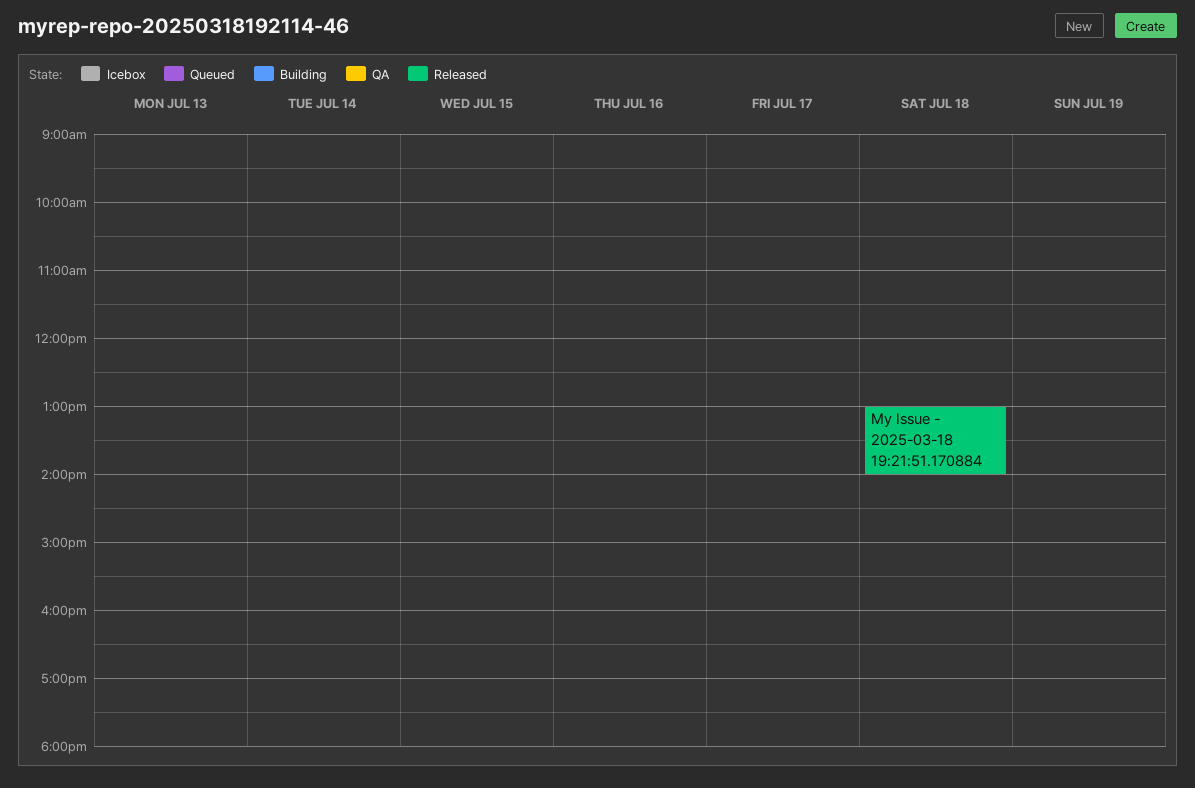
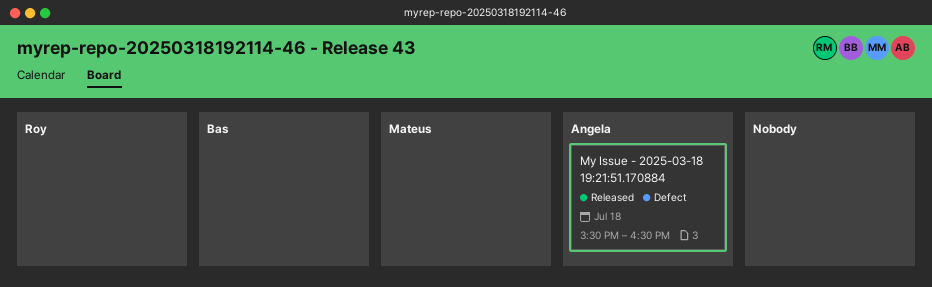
My Issue - 2025-03-18 19:21:51.170884, begins: 13:00 -> 15:30
My Issue - 2025-03-18 19:21:51.170884, ends: 14:00 -> 16:30

